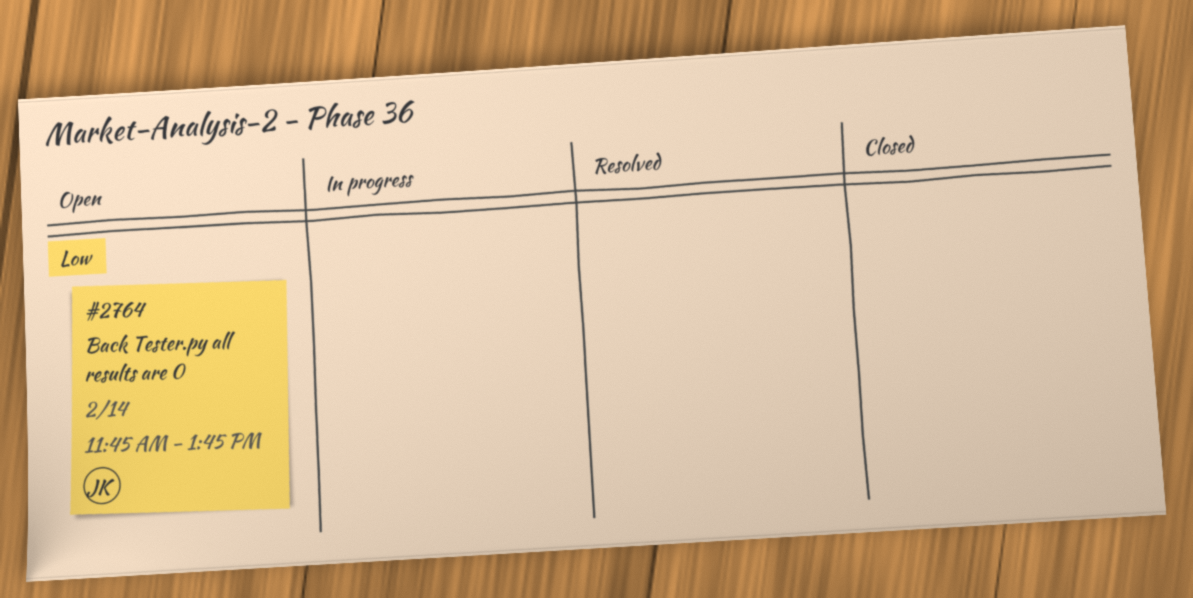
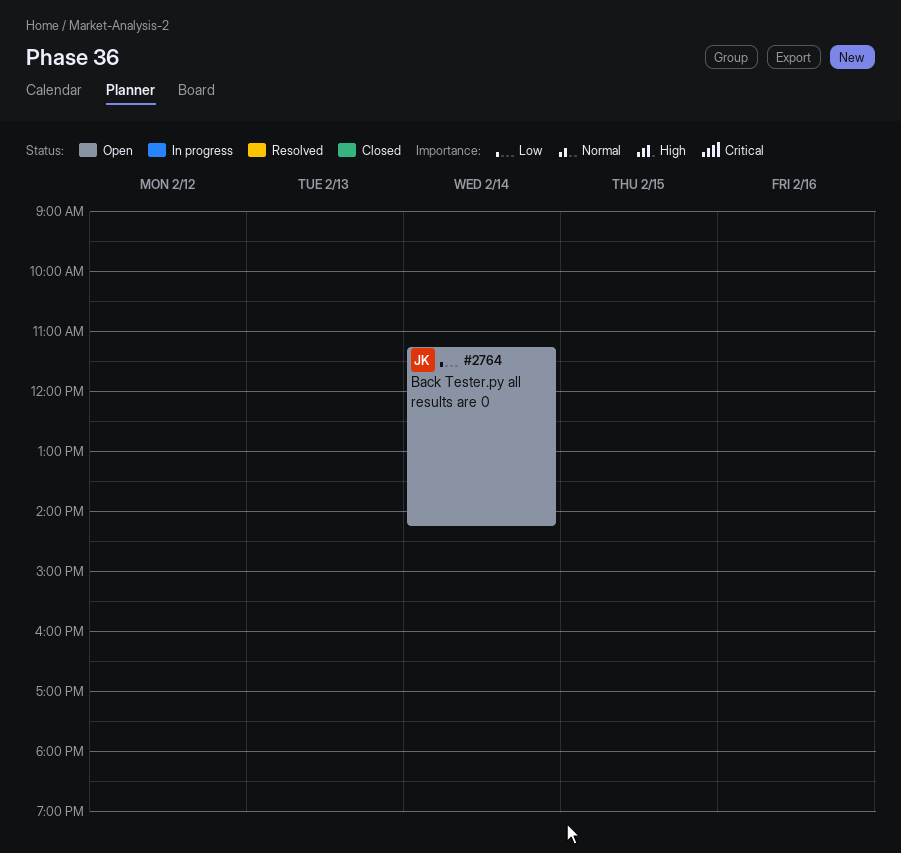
#2764, begins: 11:45 -> 11:15
#2764, ends: 13:45 -> 14:15

